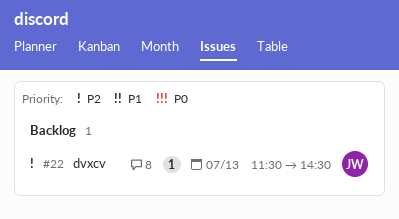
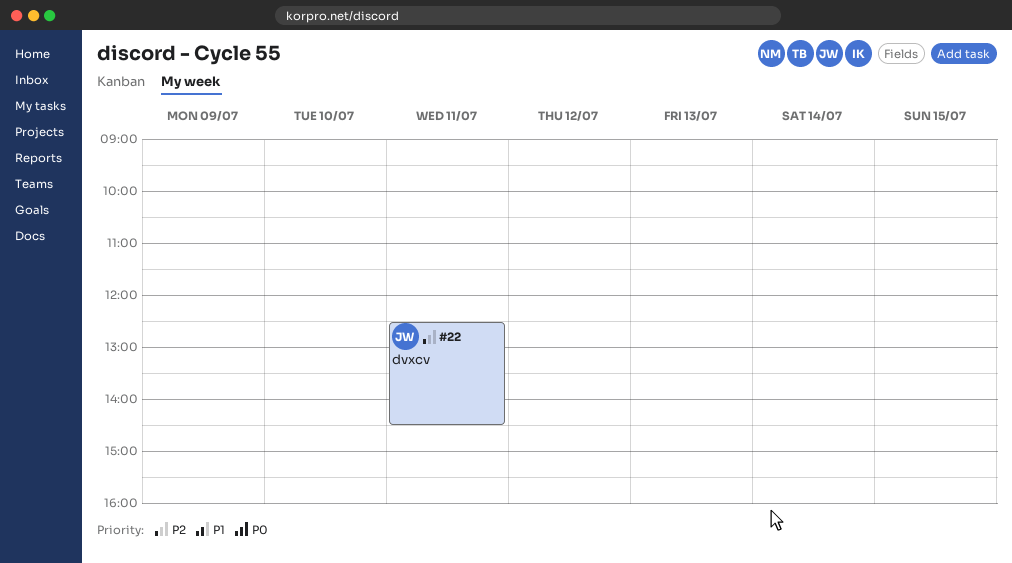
#22, day: Jul 13 -> Jul 11
#22, begins: 11:30 -> 12:30

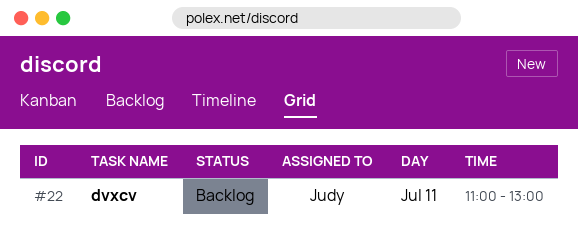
#22, begins: 12:30 -> 11:00
#22, ends: 14:30 -> 13:00

